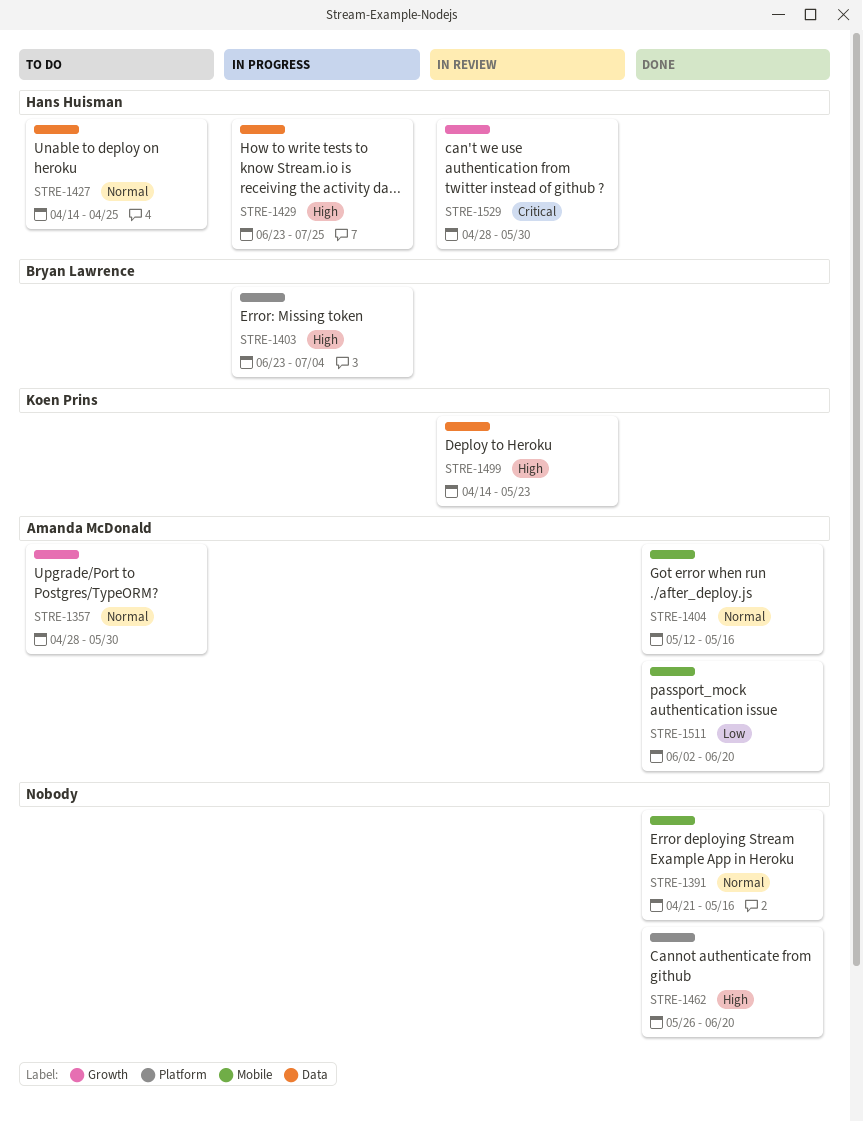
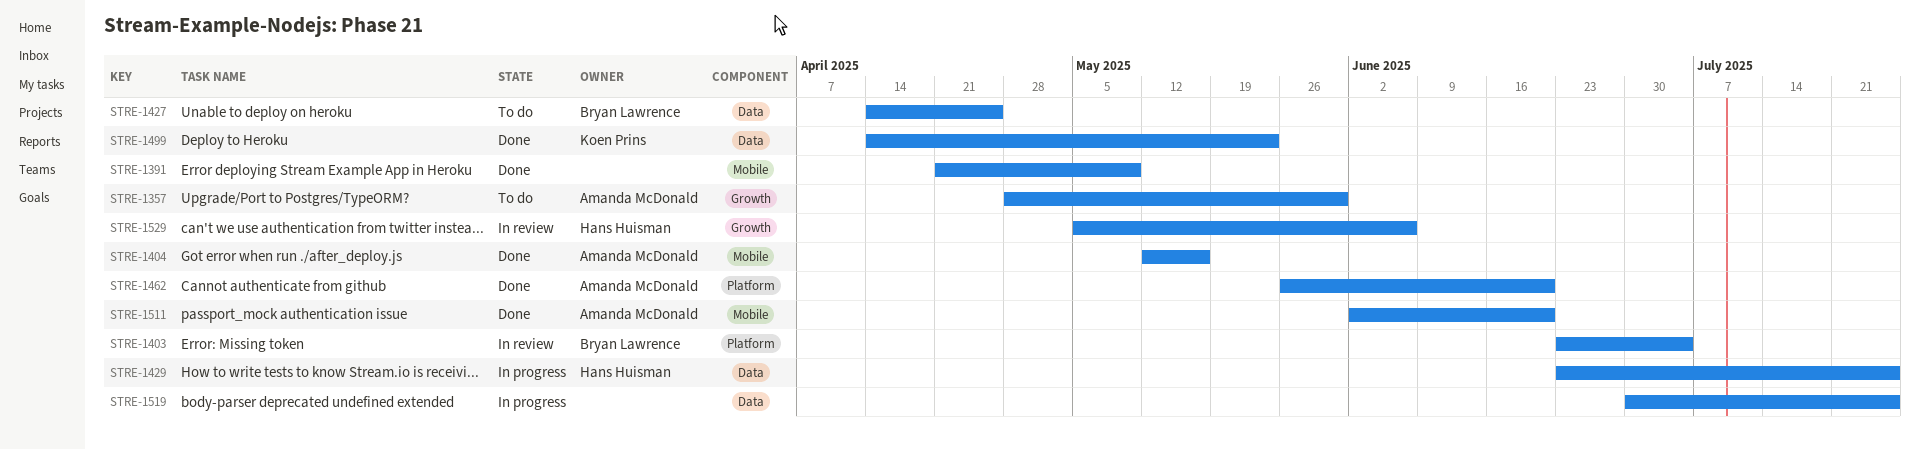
STRE-1391, due: May 16 -> May 9
STRE-1403, status: In progress -> In review
STRE-1427, owner: Hans Huisman -> Bryan Lawrence
STRE-1462, owner: none -> Amanda McDonald
STRE-1499, status: In review -> Done
STRE-1519: none -> present
STRE-1529, start: Apr 28 -> May 5
STRE-1529, due: May 30 -> Jun 6

